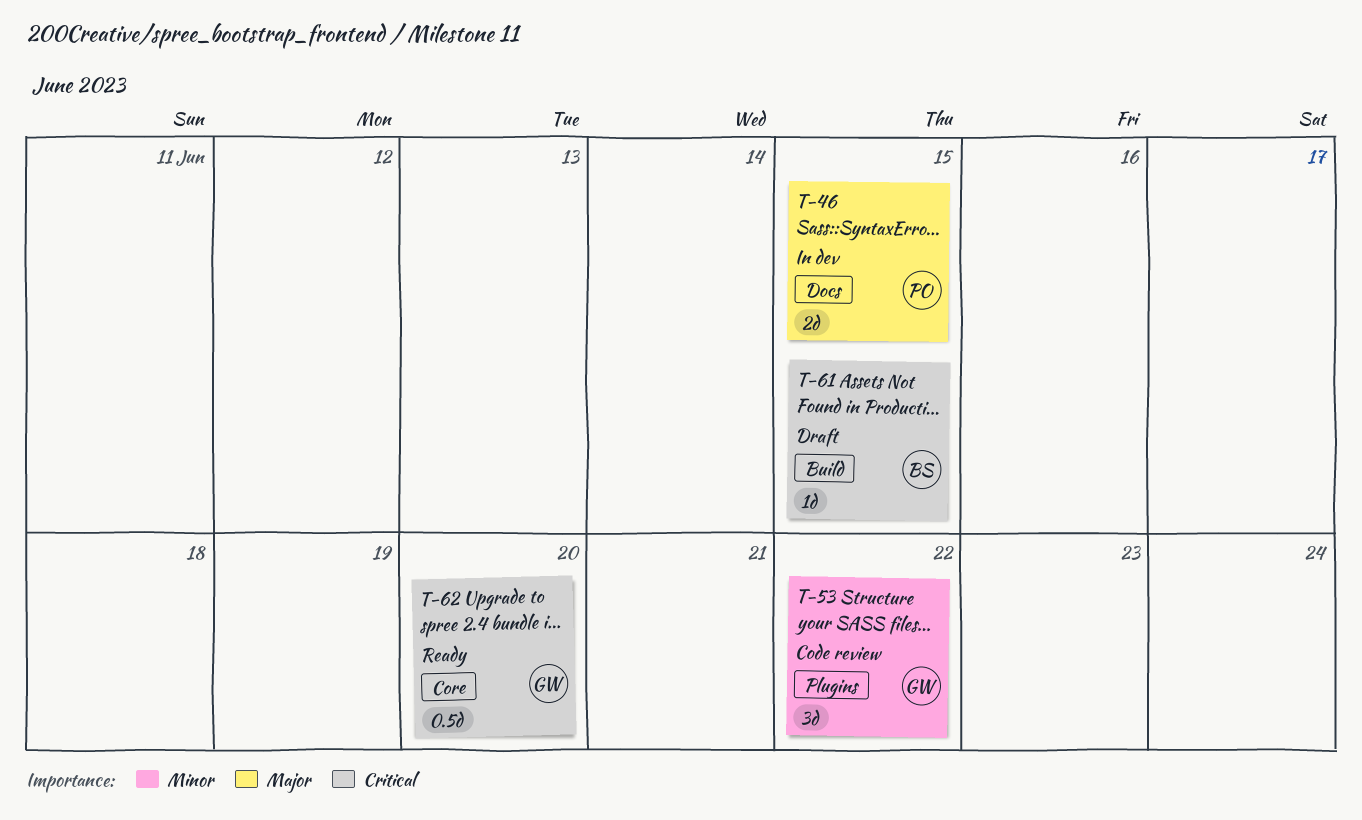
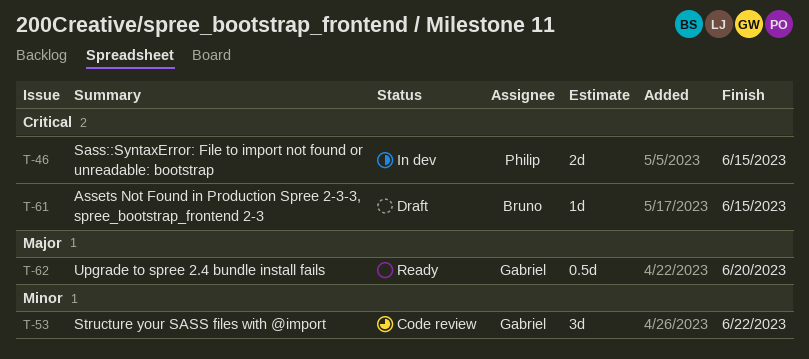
T-46, priority: Major -> Critical
T-62, priority: Critical -> Major

